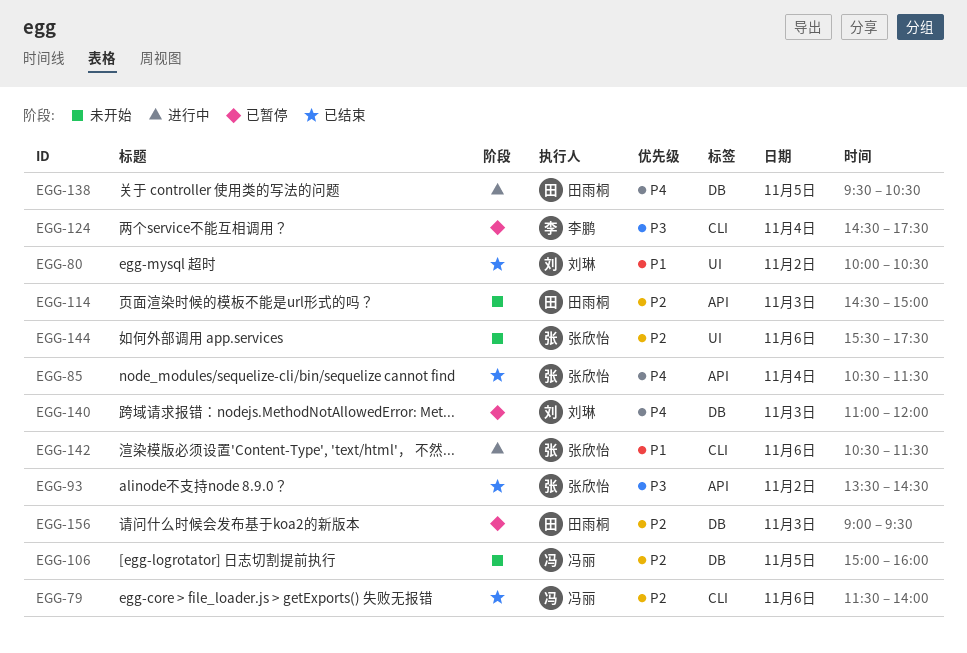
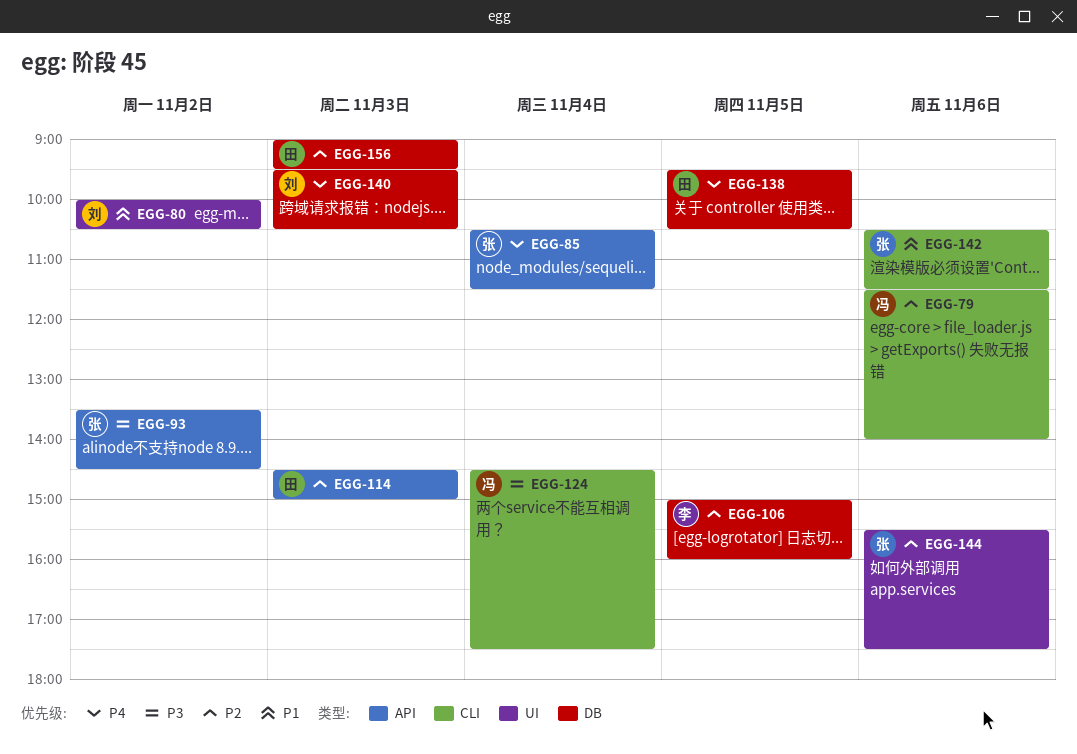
EGG-106, owner: 冯丽 -> 李鹏
EGG-124, owner: 李鹏 -> 冯丽
EGG-140, begins: 11:00 -> 09:30
EGG-140, ends: 12:00 -> 10:30

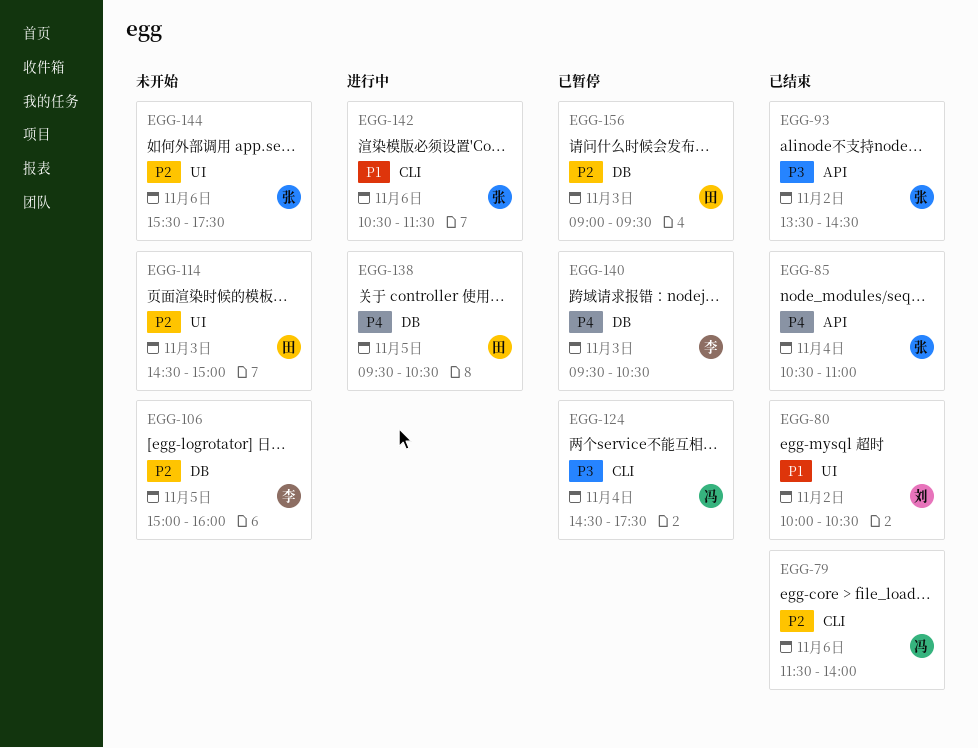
EGG-85, ends: 11:30 -> 11:00
EGG-114, label: API -> UI
EGG-140, owner: 刘 -> 李

